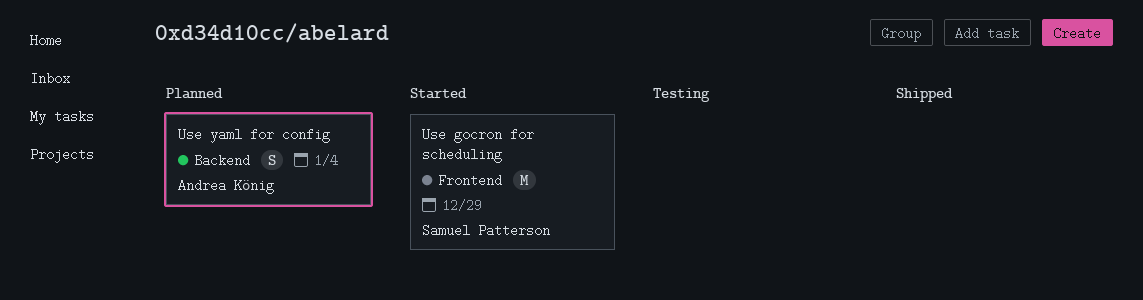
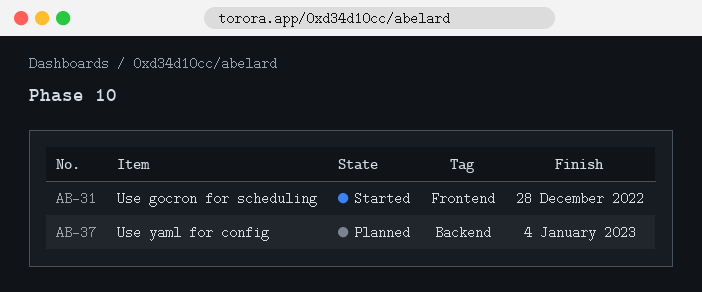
Use gocron for scheduling, due: Dec 29 -> Dec 28

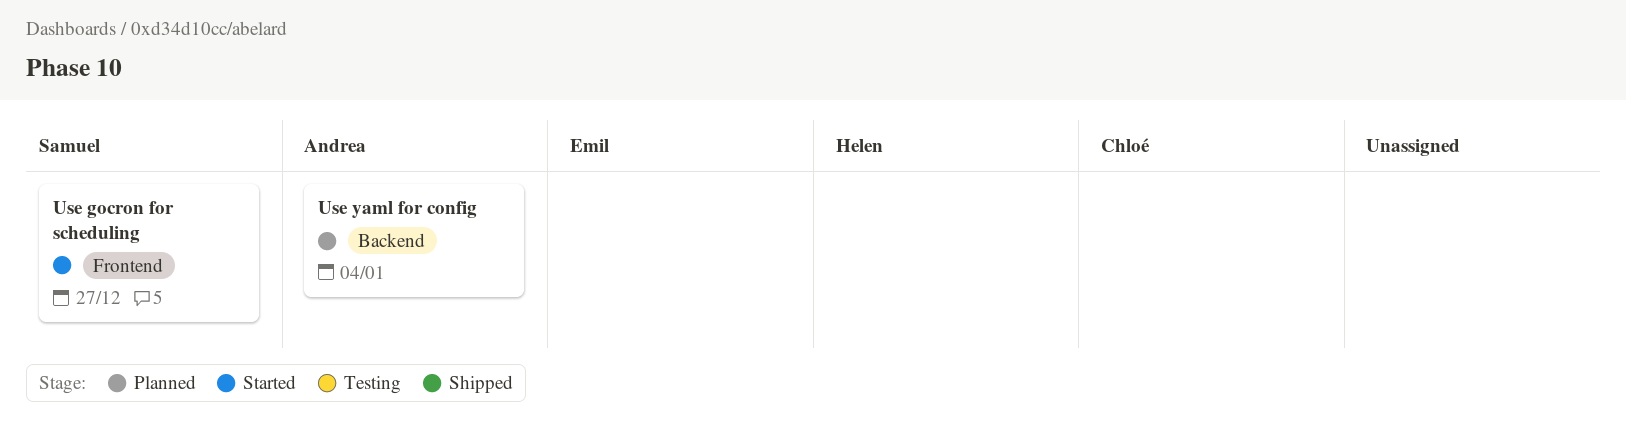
Use gocron for scheduling, due: Dec 28 -> Dec 27

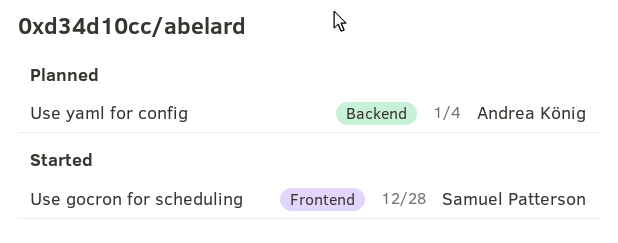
Use gocron for scheduling, due: Dec 27 -> Dec 28

